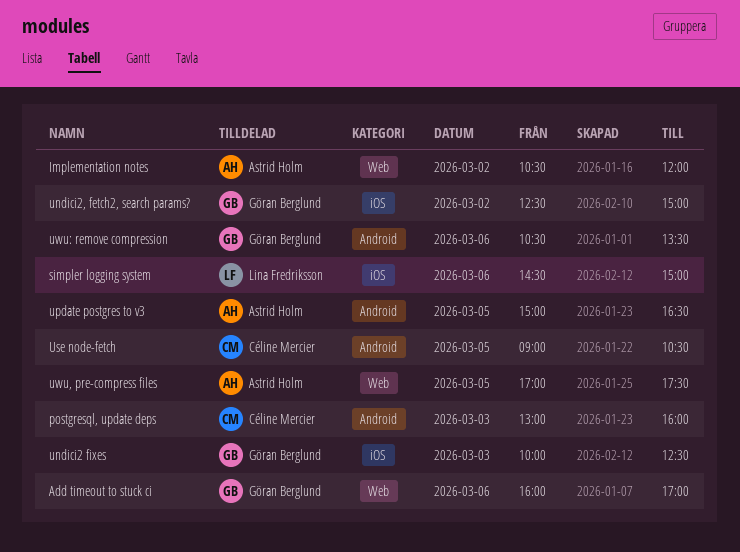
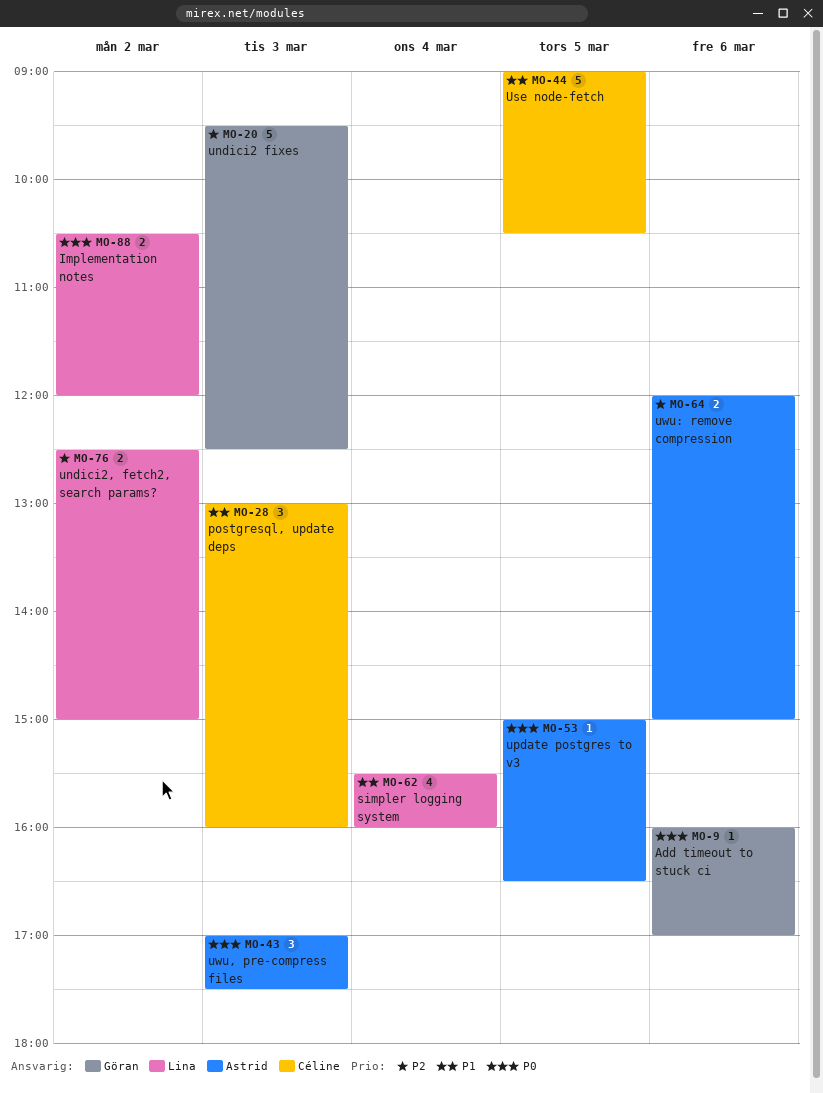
Implementation notes, owner: Astrid Holm -> Lina Fredriksson
simpler logging system, day: Mar 6 -> Mar 4
simpler logging system, begins: 14:30 -> 15:30
simpler logging system, ends: 15:00 -> 16:00
undici2 fixes, begins: 10:00 -> 09:30
undici2, fetch2, search params?, owner: Göran Berglund -> Lina Fredriksson
uwu, pre-compress files, day: Mar 5 -> Mar 3
uwu: remove compression, owner: Göran Berglund -> Astrid Holm
uwu: remove compression, begins: 10:30 -> 12:00
uwu: remove compression, ends: 13:30 -> 15:00

